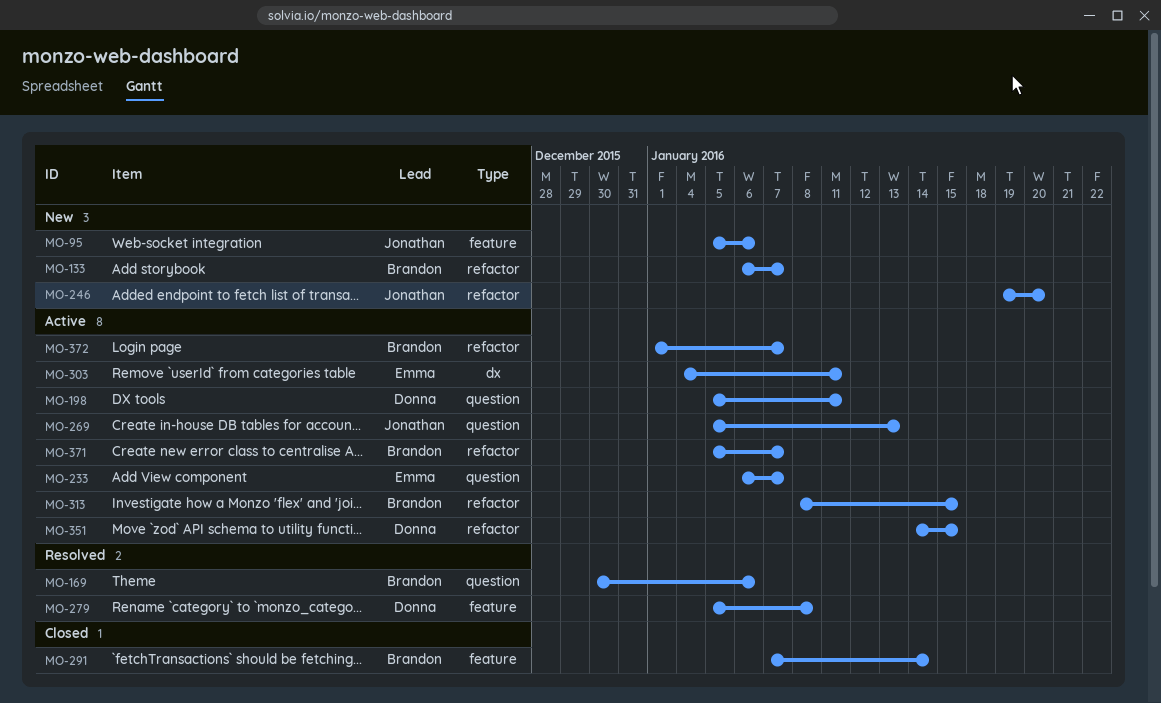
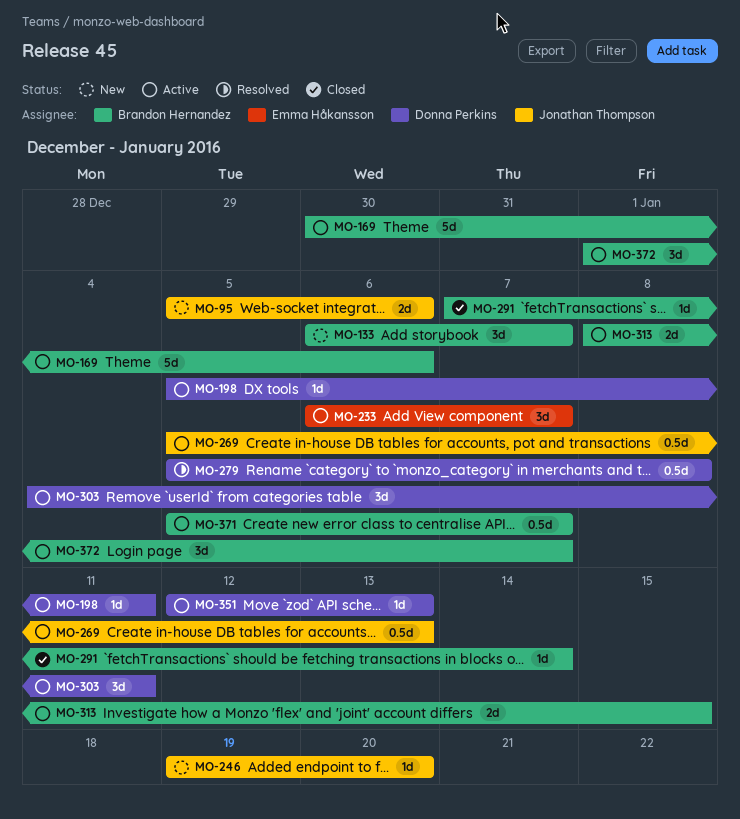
MO-169, status: Resolved -> Active
MO-303, owner: Emma Håkansson -> Donna Perkins
MO-351, start: Jan 14 -> Jan 12
MO-351, due: Jan 15 -> Jan 13

